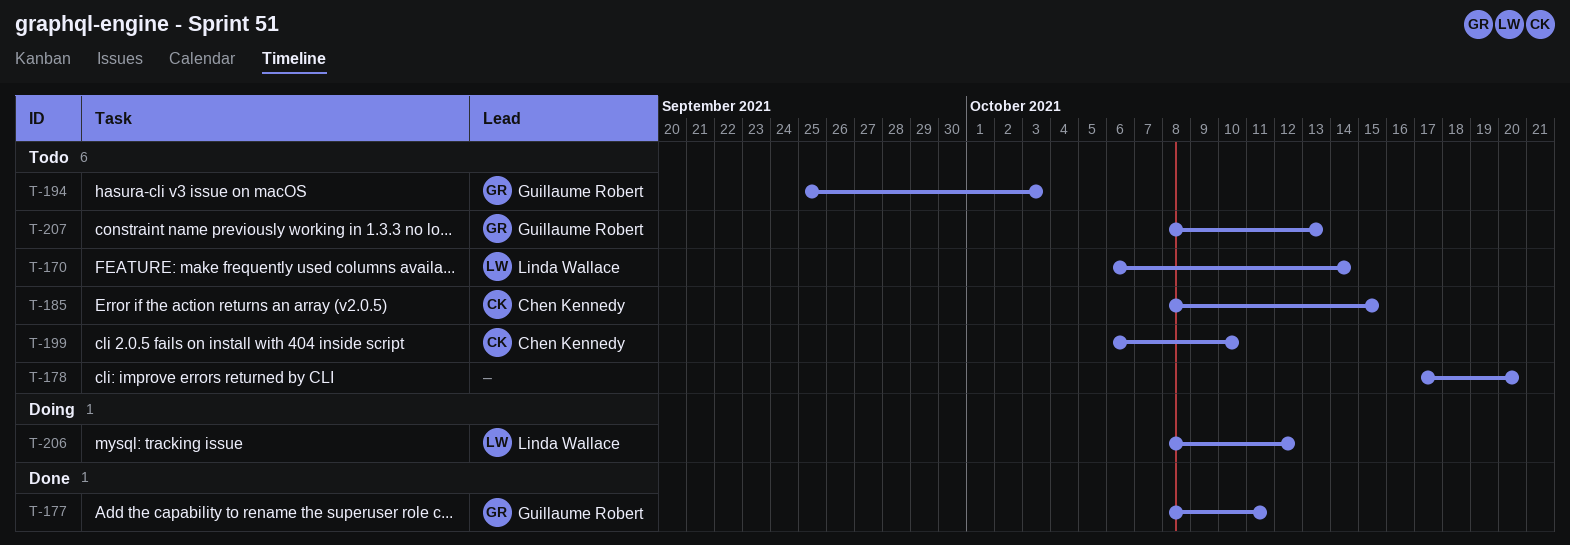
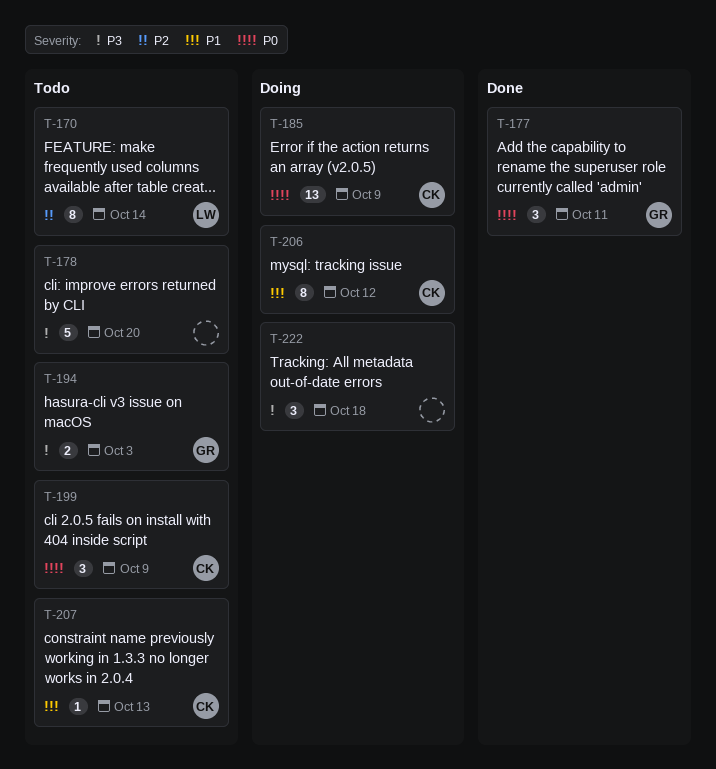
T-185, status: Todo -> Doing
T-185, due: Oct 15 -> Oct 9
T-199, due: Oct 10 -> Oct 9
T-206, owner: Linda Wallace -> Chen Kennedy
T-207, owner: Guillaume Robert -> Chen Kennedy
T-222: none -> present

